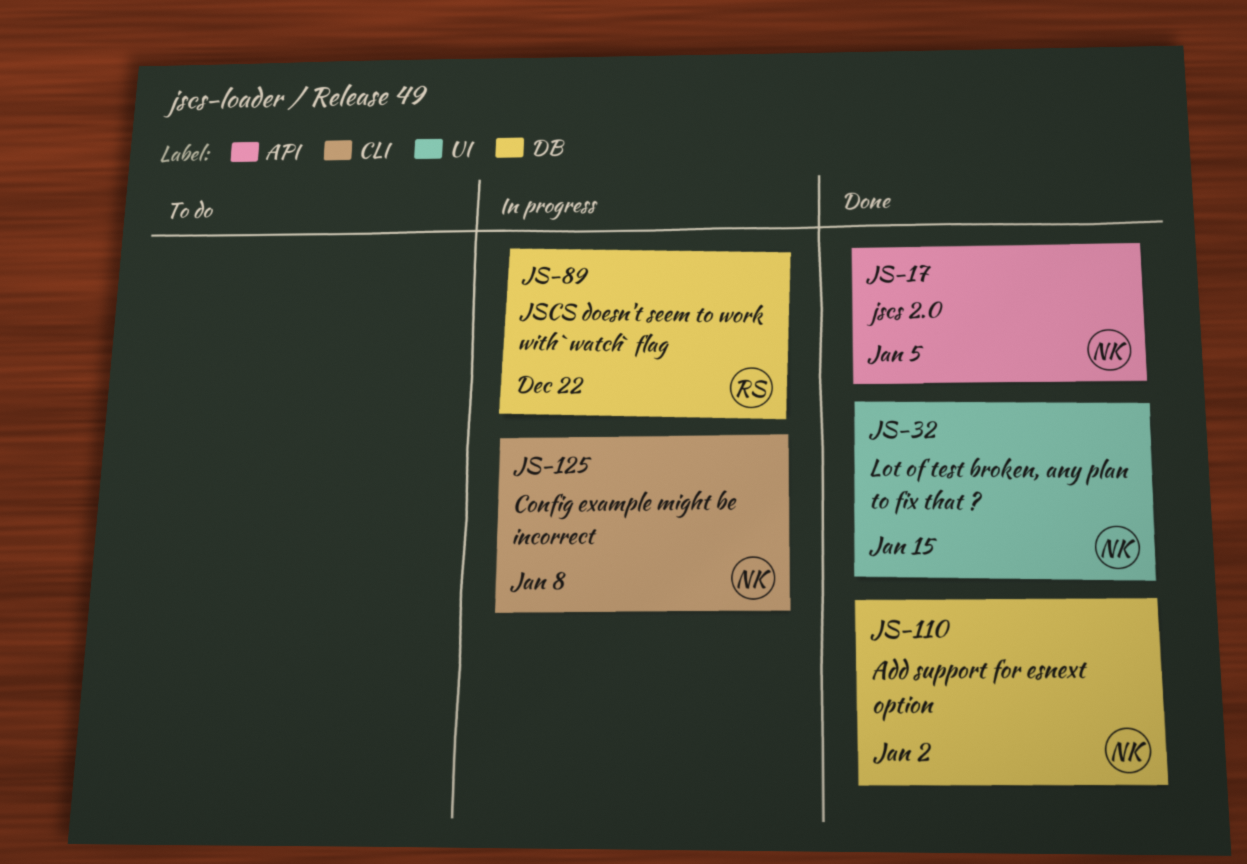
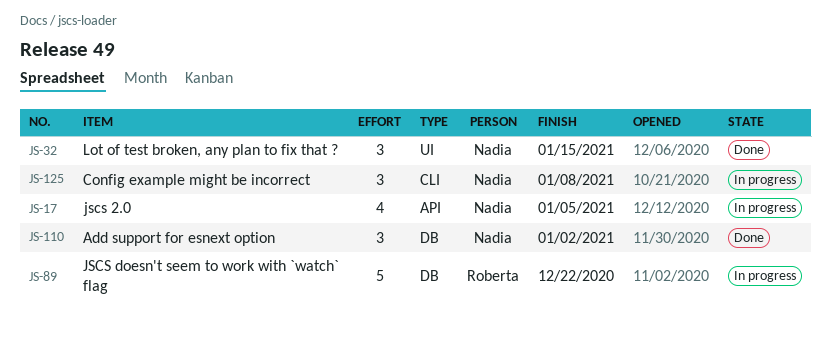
JS-17, status: Done -> In progress

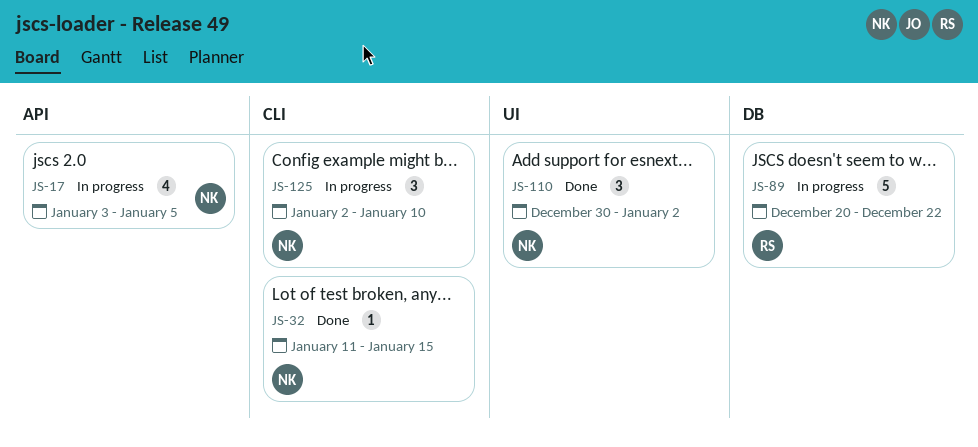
JS-32, label: UI -> CLI
JS-32, estimate: 3 -> 1
JS-110, label: DB -> UI
JS-125, due: Jan 8 -> Jan 10

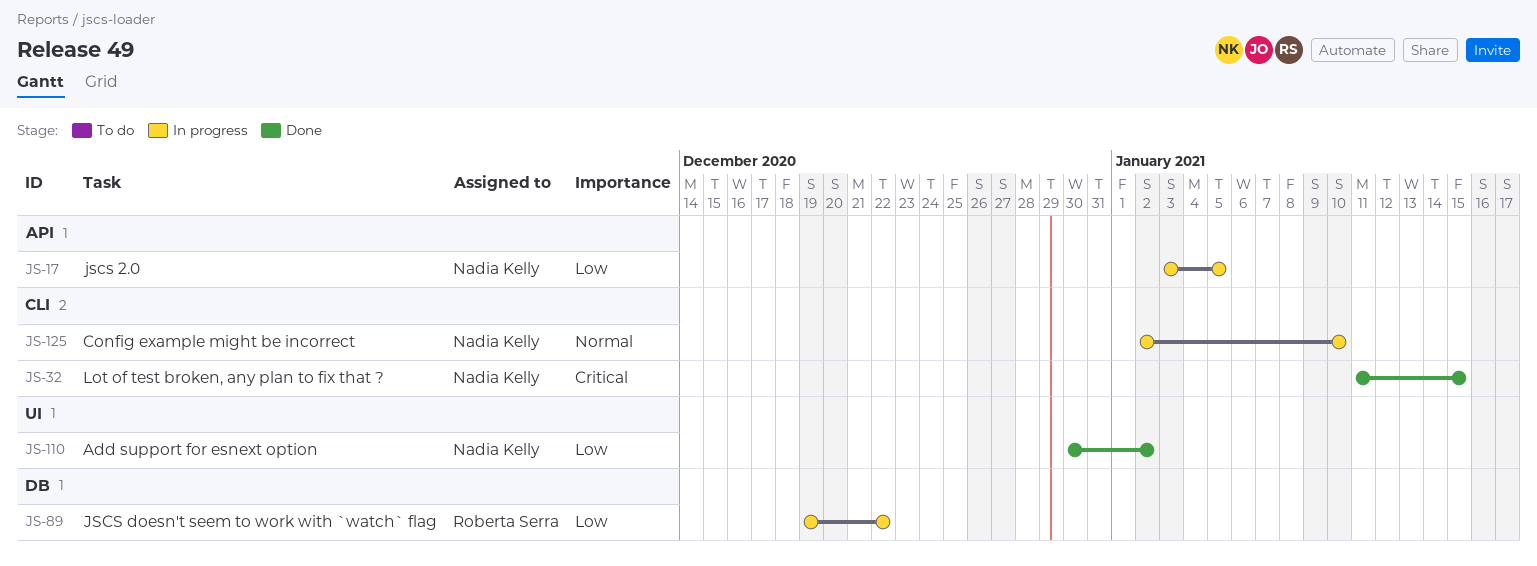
JS-89, start: Dec 20 -> Dec 19

